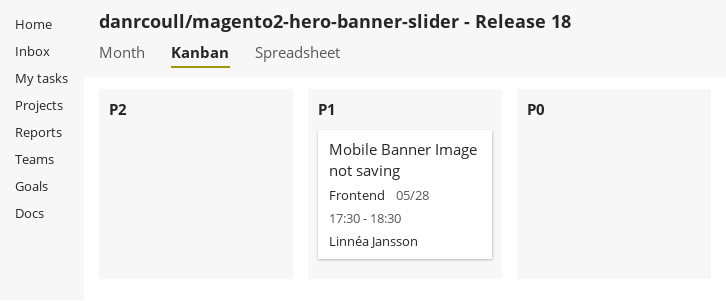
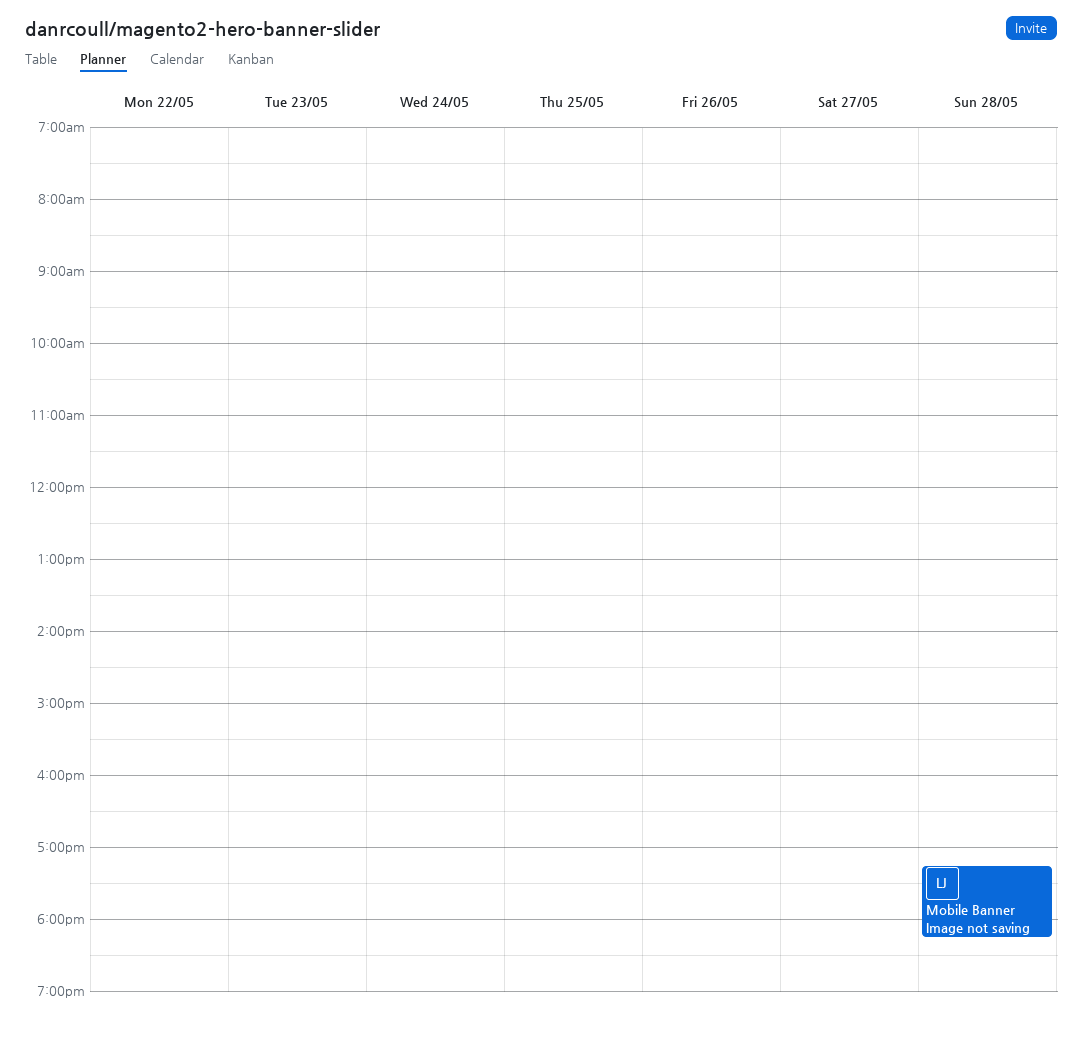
Mobile Banner Image not saving, begins: 17:30 -> 17:15
Mobile Banner Image not saving, ends: 18:30 -> 18:15

